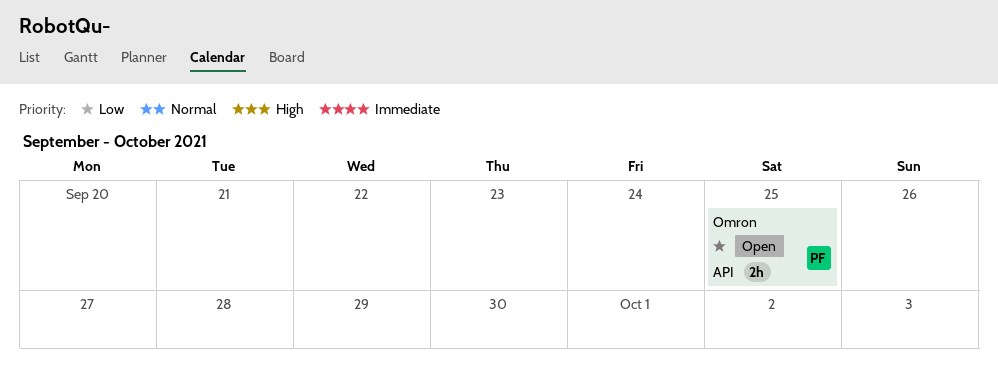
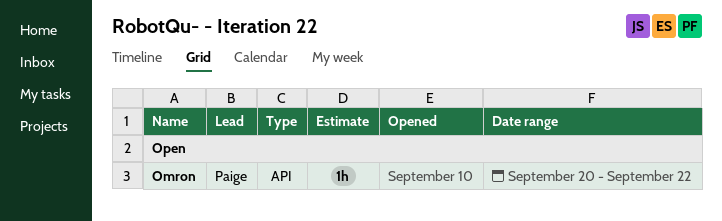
Omron, estimate: 2h -> 1h
Omron, due: Sep 25 -> Sep 22

